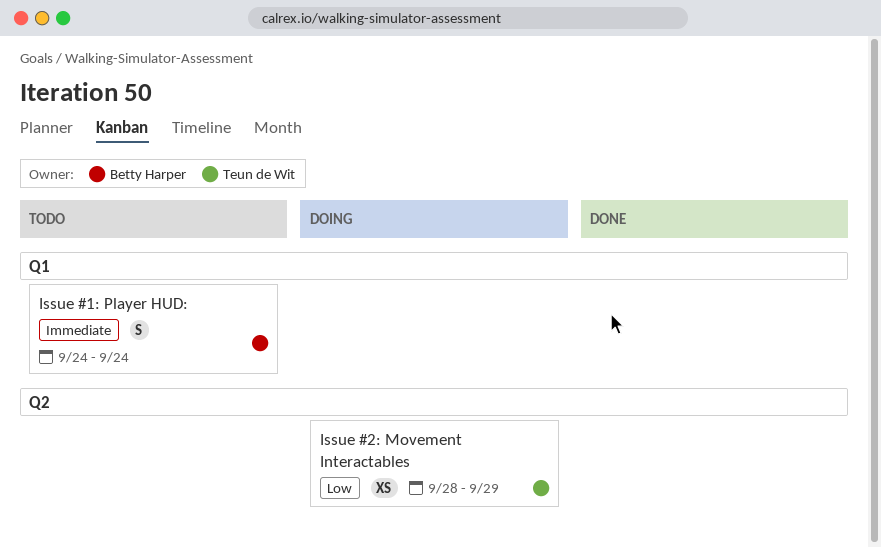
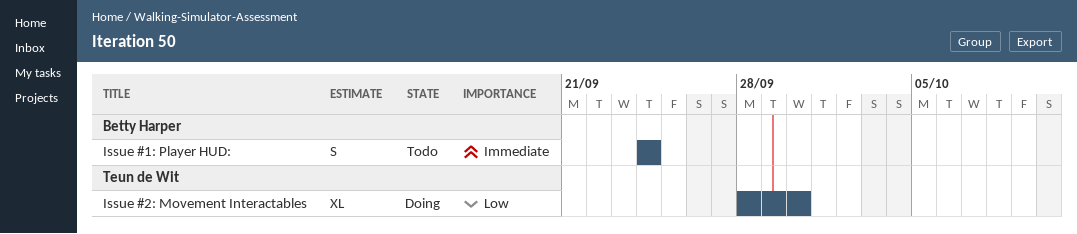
Issue #2: Movement Interactables, estimate: XS -> XL
Issue #2: Movement Interactables, due: Sep 29 -> Sep 30

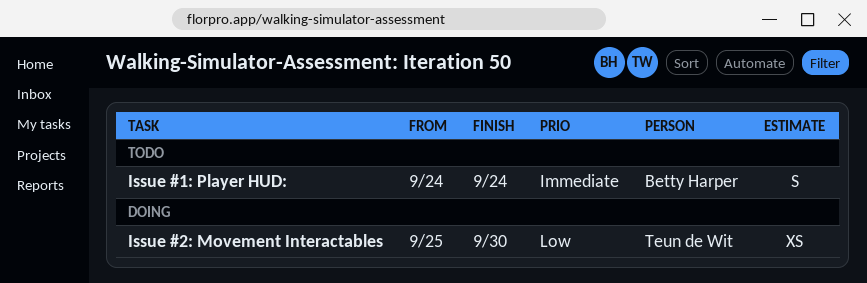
Issue #2: Movement Interactables, estimate: XL -> XS
Issue #2: Movement Interactables, start: Sep 28 -> Sep 25

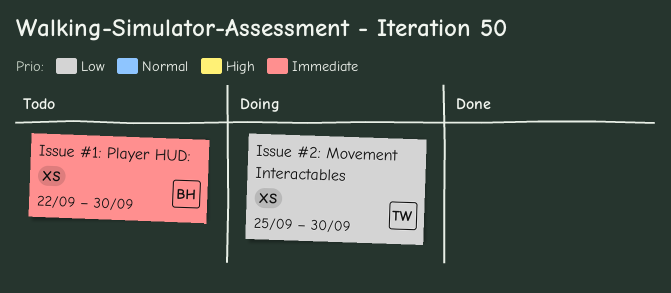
Issue #1: Player HUD:, estimate: S -> XS
Issue #1: Player HUD:, start: Sep 24 -> Sep 22
Issue #1: Player HUD:, due: Sep 24 -> Sep 30

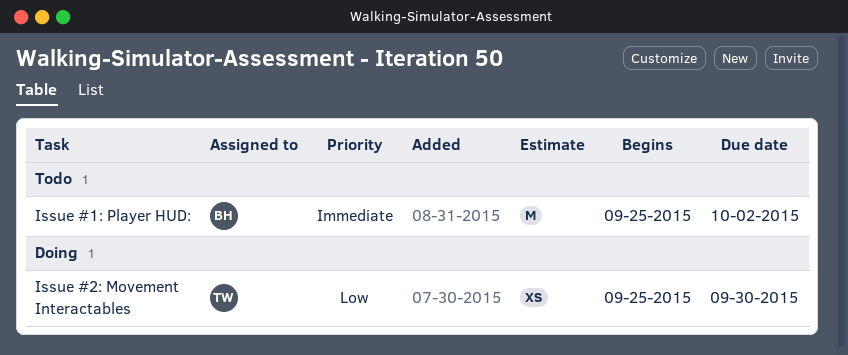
Issue #1: Player HUD:, estimate: XS -> M
Issue #1: Player HUD:, start: Sep 22 -> Sep 25
Issue #1: Player HUD:, due: Sep 30 -> Oct 2

